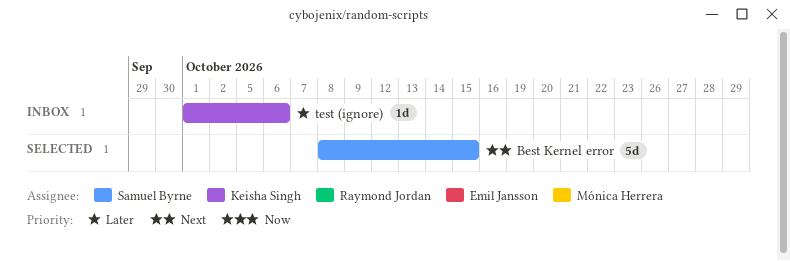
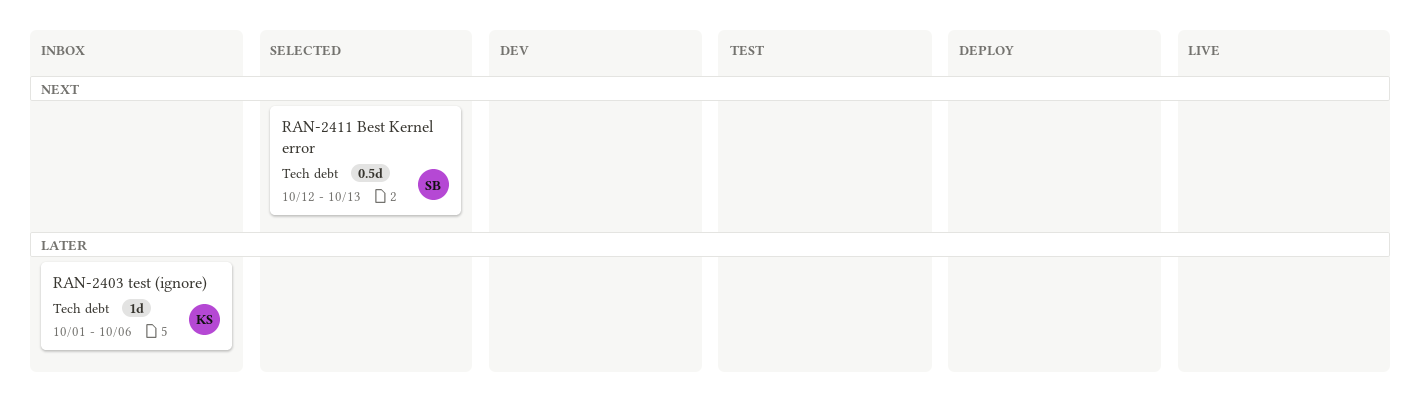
Best Kernel error, estimate: 5d -> 0.5d
Best Kernel error, start: Oct 8 -> Oct 12
Best Kernel error, due: Oct 15 -> Oct 13

